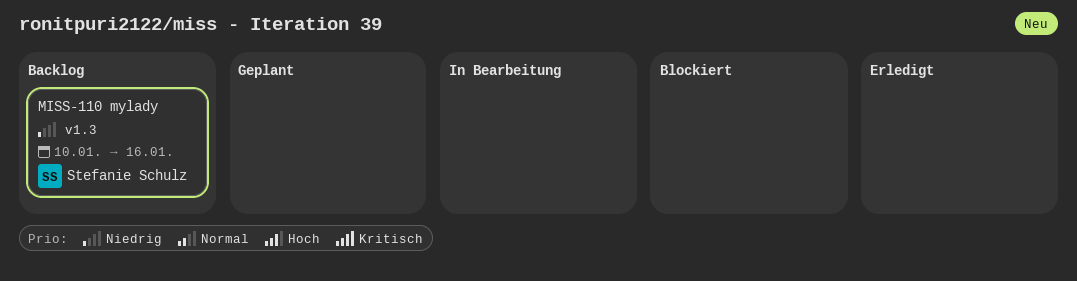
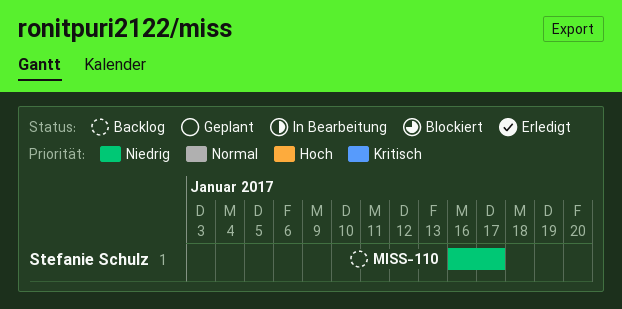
MISS-110, start: Jan 10 -> Jan 16
MISS-110, due: Jan 16 -> Jan 17

